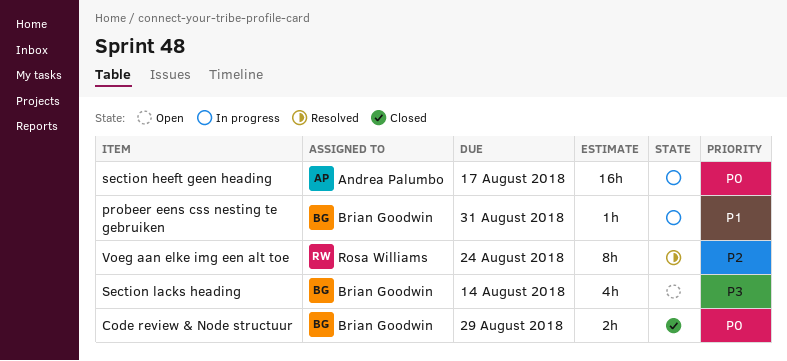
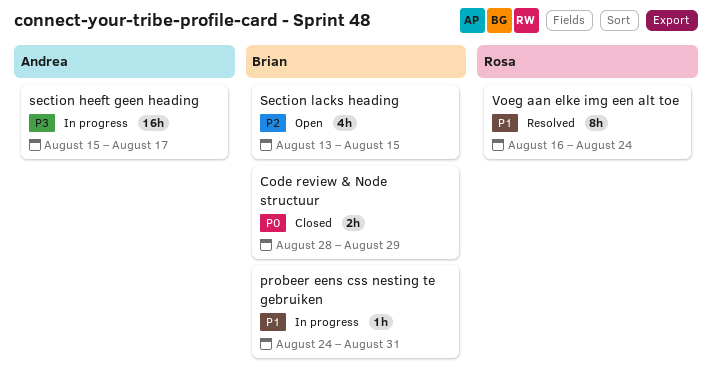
section heeft geen heading, priority: P0 -> P3
Section lacks heading, priority: P3 -> P2
Section lacks heading, due: Aug 14 -> Aug 15
Voeg aan elke img een alt toe, priority: P2 -> P1

